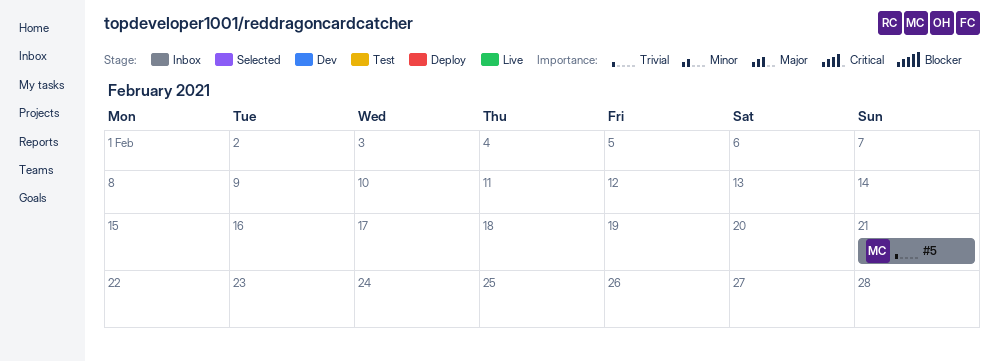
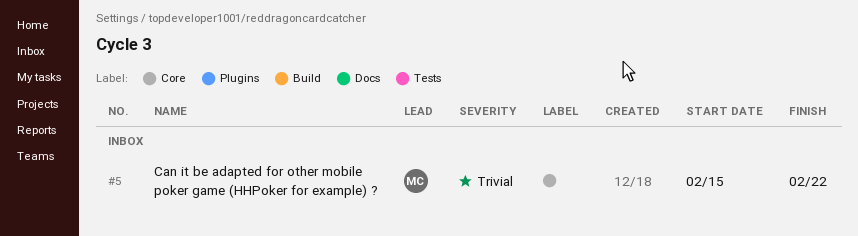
#5, start: Feb 21 -> Feb 15
#5, due: Feb 21 -> Feb 22

